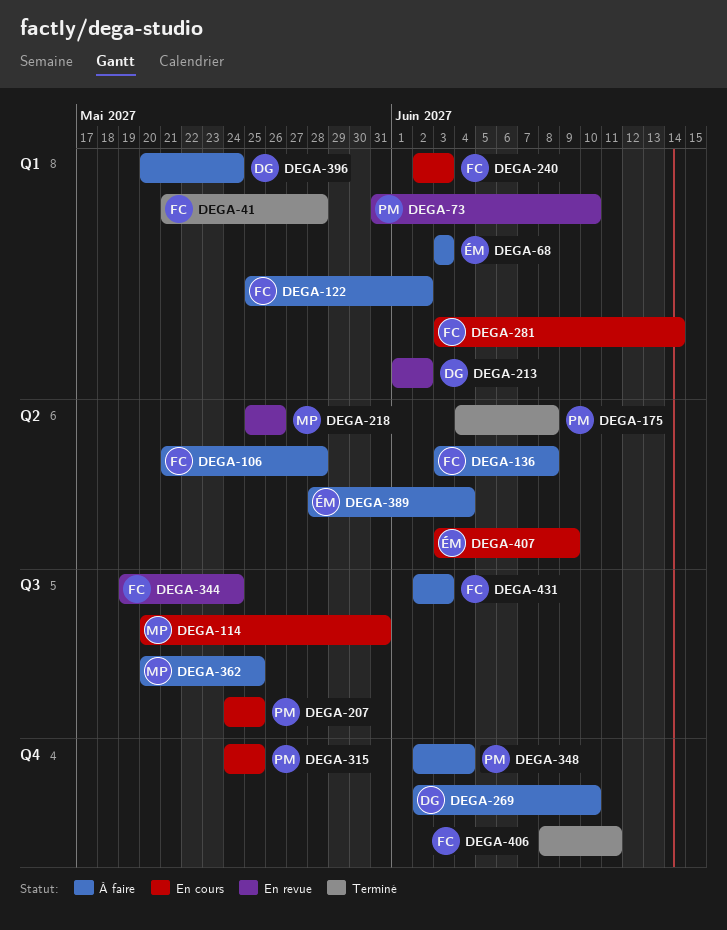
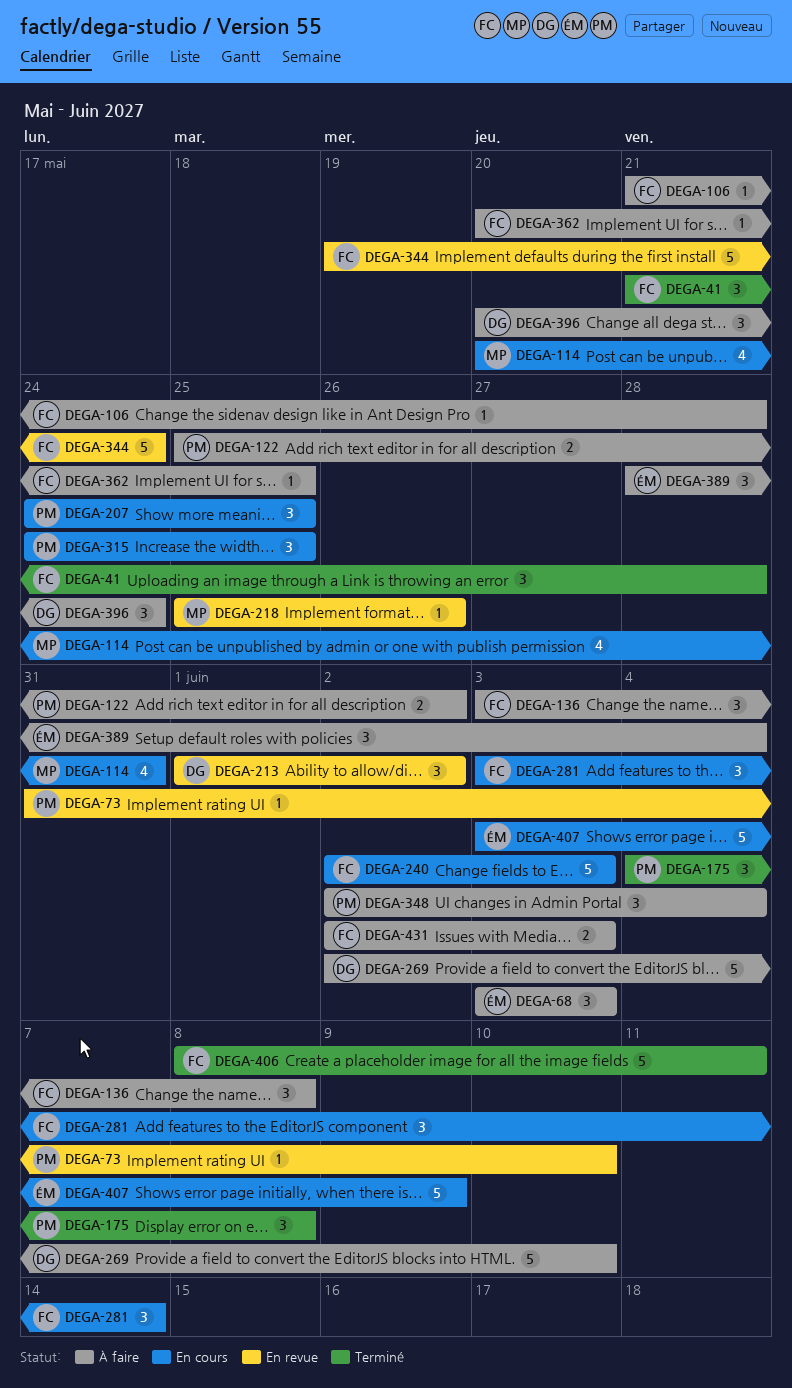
DEGA-122, owner: FC -> PM
DEGA-362, owner: MP -> FC

